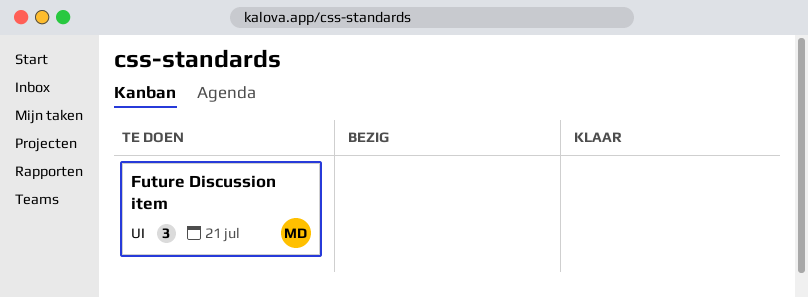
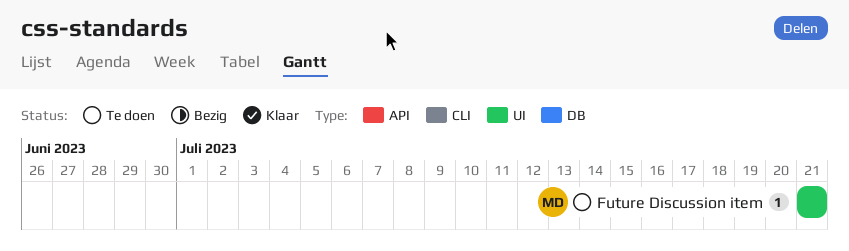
Future Discussion item, estimate: 3 -> 1

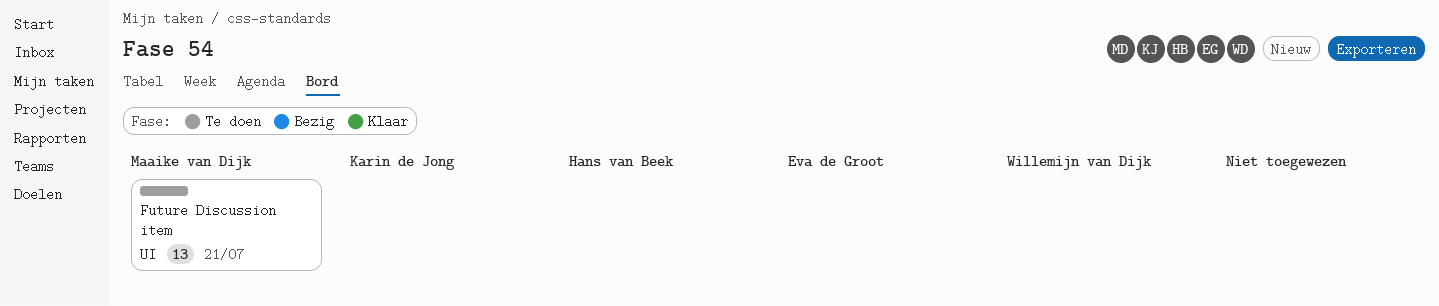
Future Discussion item, estimate: 1 -> 13

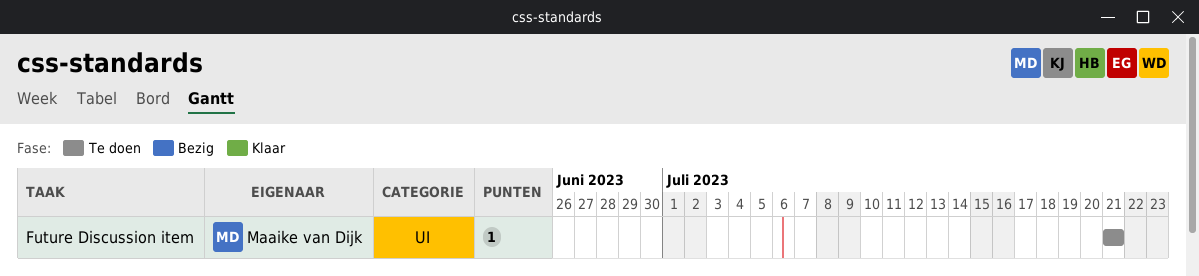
Future Discussion item, estimate: 13 -> 1

